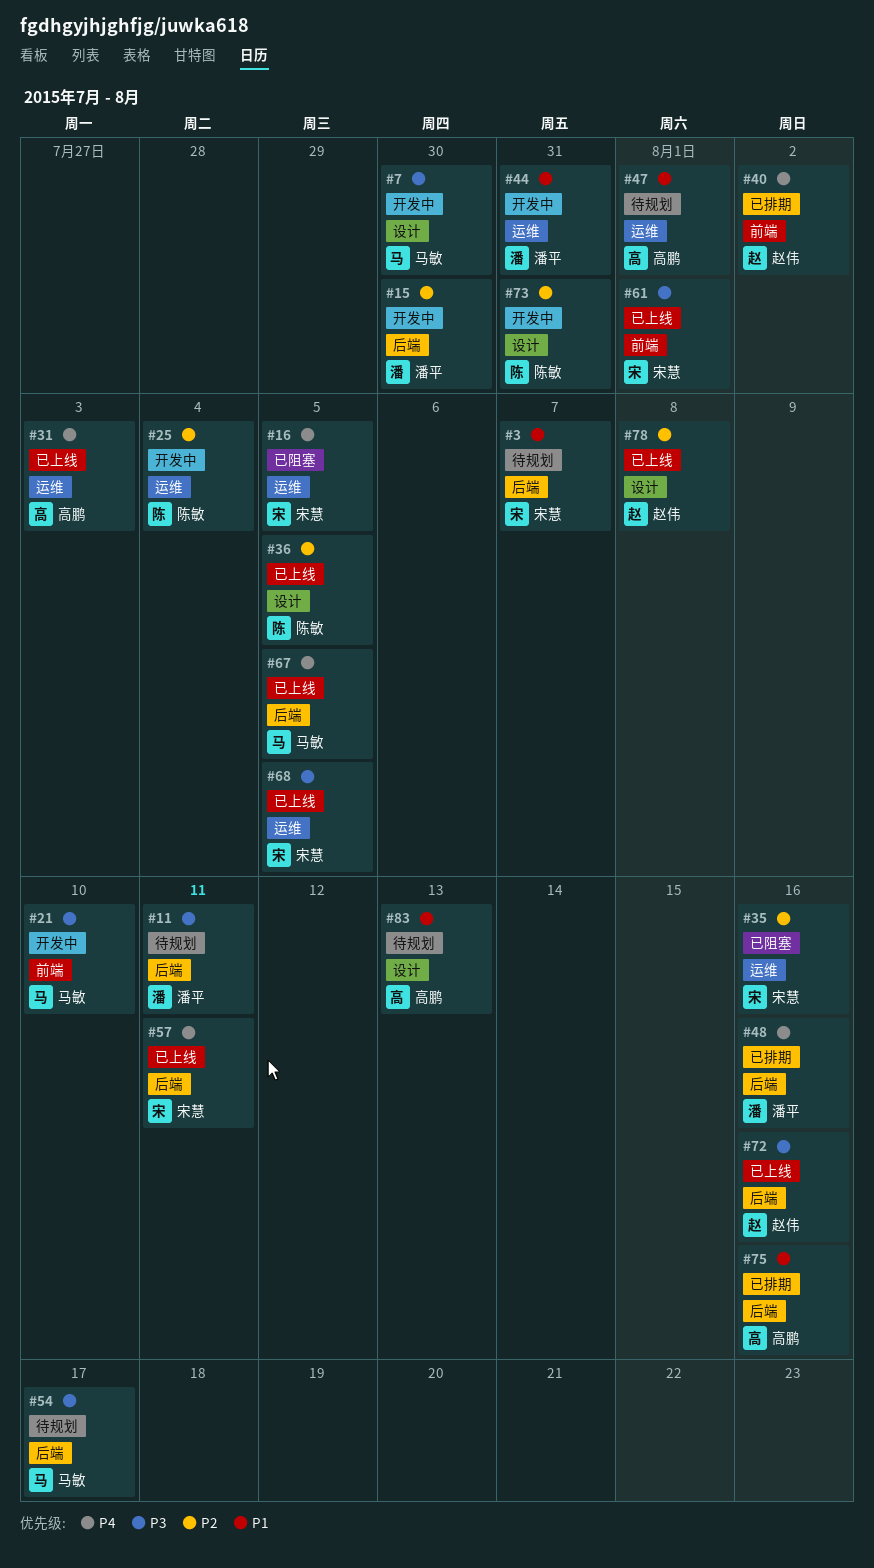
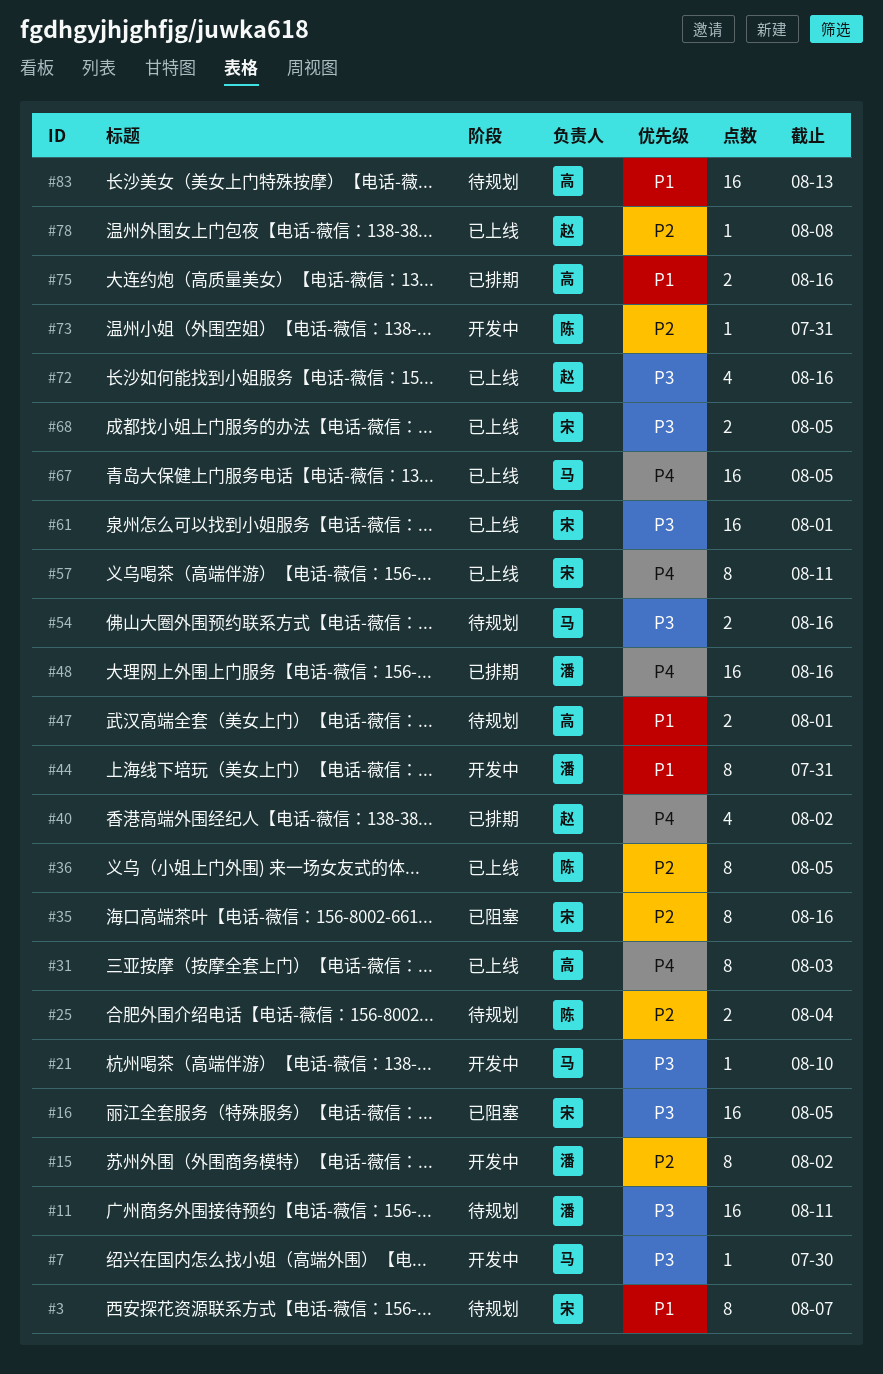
#15, due: Jul 30 -> Aug 2
#16, priority: P4 -> P3
#25, status: 开发中 -> 待规划
#54, due: Aug 17 -> Aug 16

